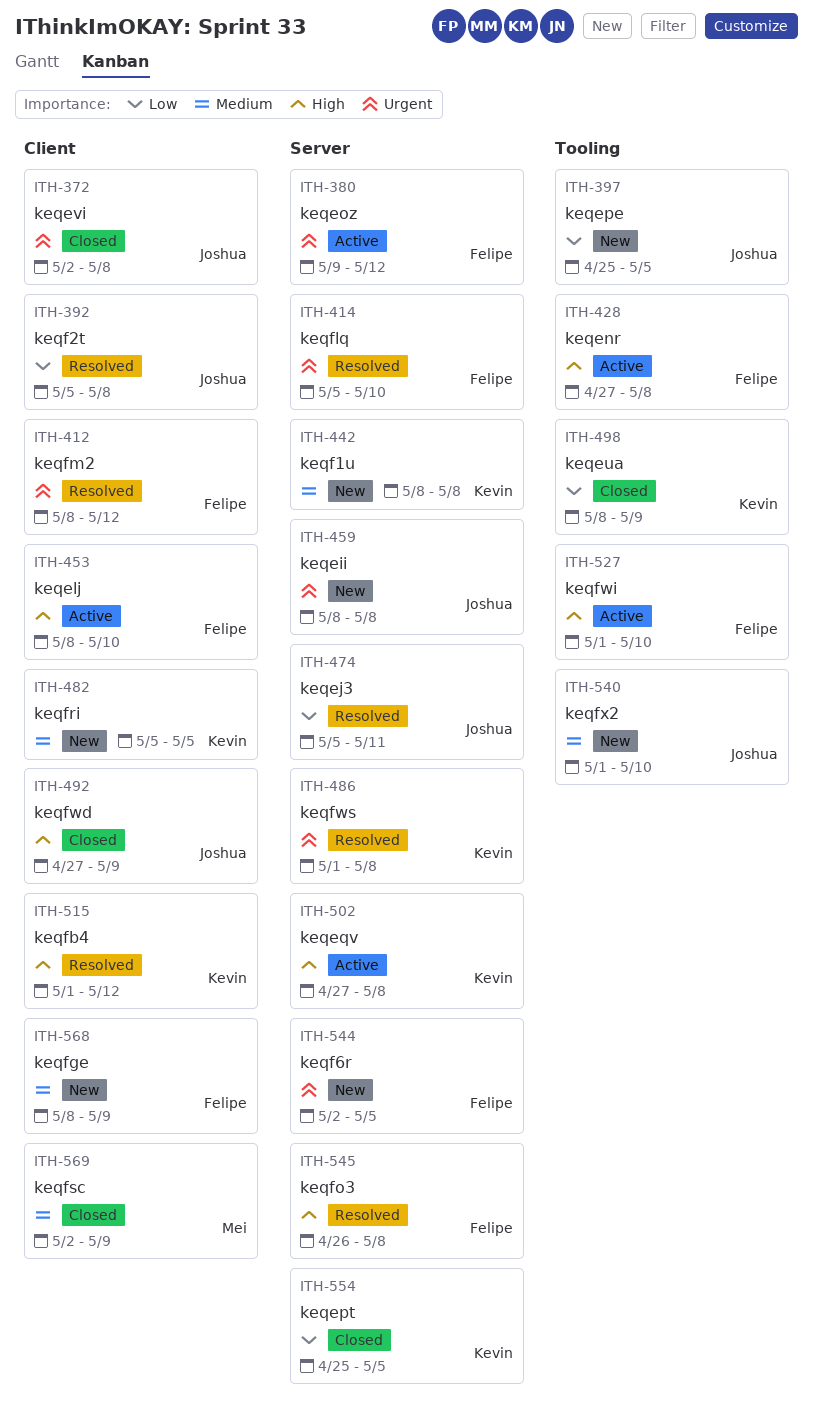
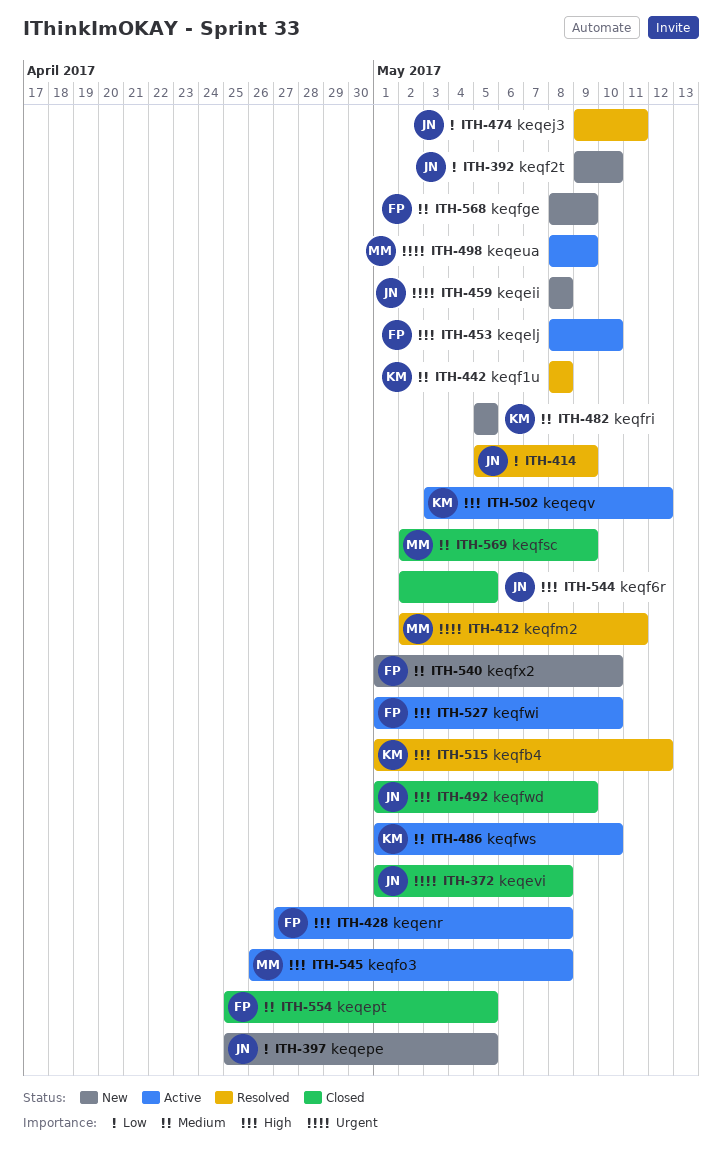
ITH-372, start: May 2 -> May 1
ITH-380: present -> none
ITH-392, status: Resolved -> New
ITH-392, start: May 5 -> May 9
ITH-392, due: May 8 -> May 10
ITH-412, owner: Felipe -> Mei
ITH-412, start: May 8 -> May 2
ITH-412, due: May 12 -> May 11
ITH-414, owner: Felipe -> Joshua
ITH-414, priority: Urgent -> Low
ITH-414, due: May 10 -> May 9
ITH-442, status: New -> Resolved
ITH-474, start: May 5 -> May 9
ITH-486, status: Resolved -> Active
ITH-486, priority: Urgent -> Medium
ITH-486, due: May 8 -> May 10
ITH-492, start: Apr 27 -> May 1
ITH-498, status: Closed -> Active
ITH-498, owner: Kevin -> Mei
ITH-498, priority: Low -> Urgent
ITH-502, start: Apr 27 -> May 3
ITH-502, due: May 8 -> May 12
ITH-540, owner: Joshua -> Felipe
ITH-544, status: New -> Closed
ITH-544, owner: Felipe -> Joshua
ITH-544, priority: Urgent -> High
ITH-545, status: Resolved -> Active
ITH-545, owner: Felipe -> Mei
ITH-554, owner: Kevin -> Felipe
ITH-554, priority: Low -> Medium

